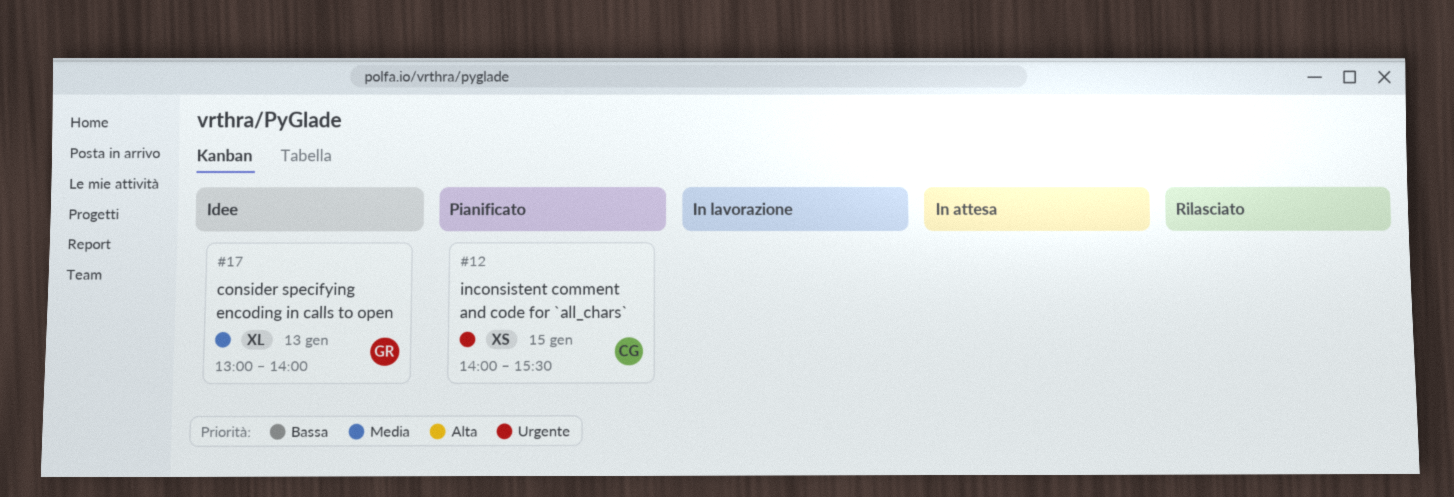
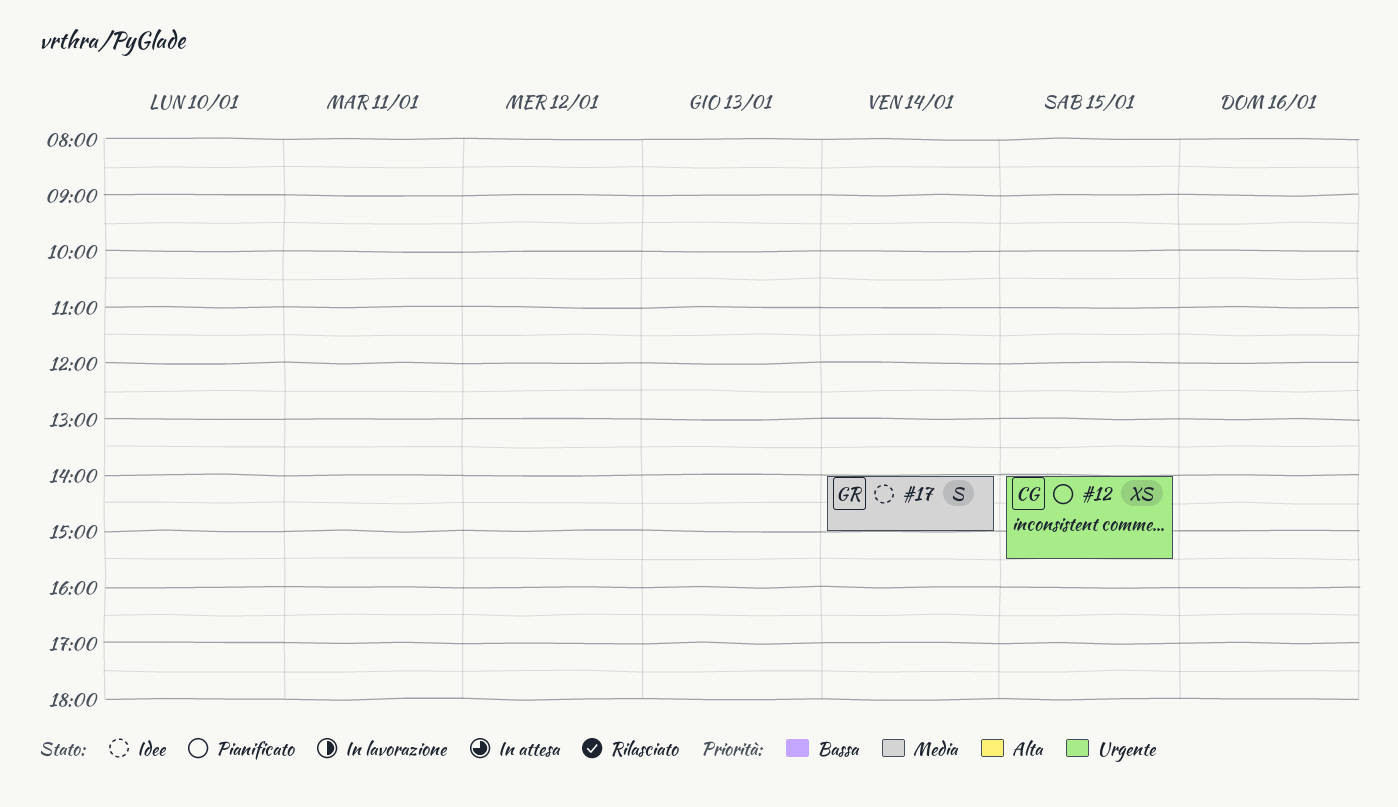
#17, estimate: XL -> S
#17, day: Jan 13 -> Jan 14
#17, begins: 13:00 -> 14:00
#17, ends: 14:00 -> 15:00

